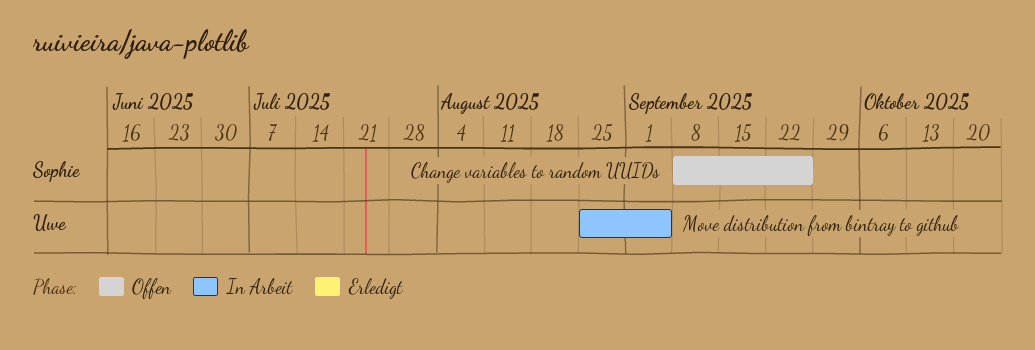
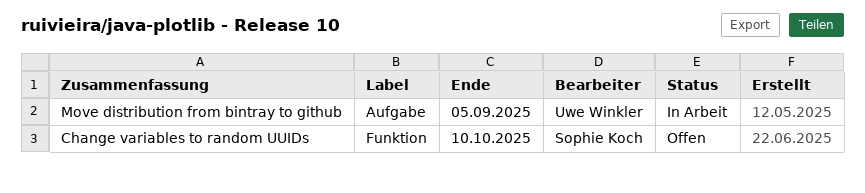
Change variables to random UUIDs, due: Sep 26 -> Oct 10

